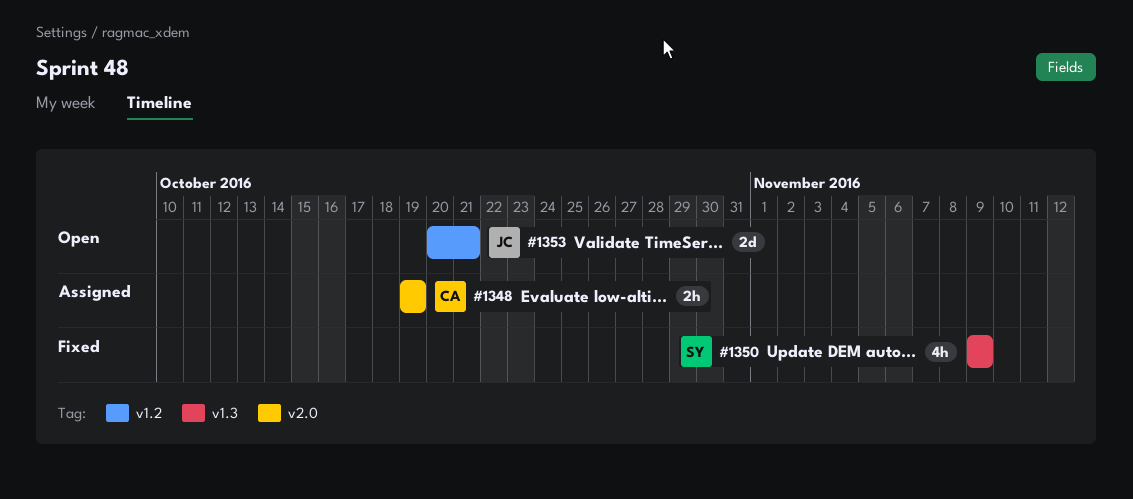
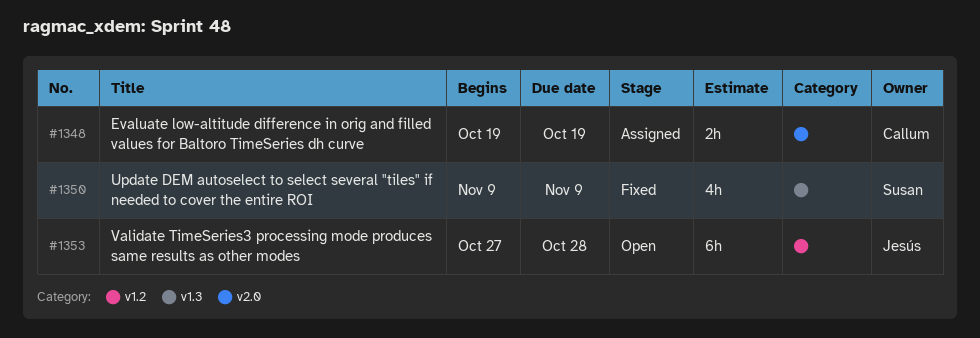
#1353, estimate: 2d -> 6h
#1353, start: Oct 20 -> Oct 27
#1353, due: Oct 21 -> Oct 28

